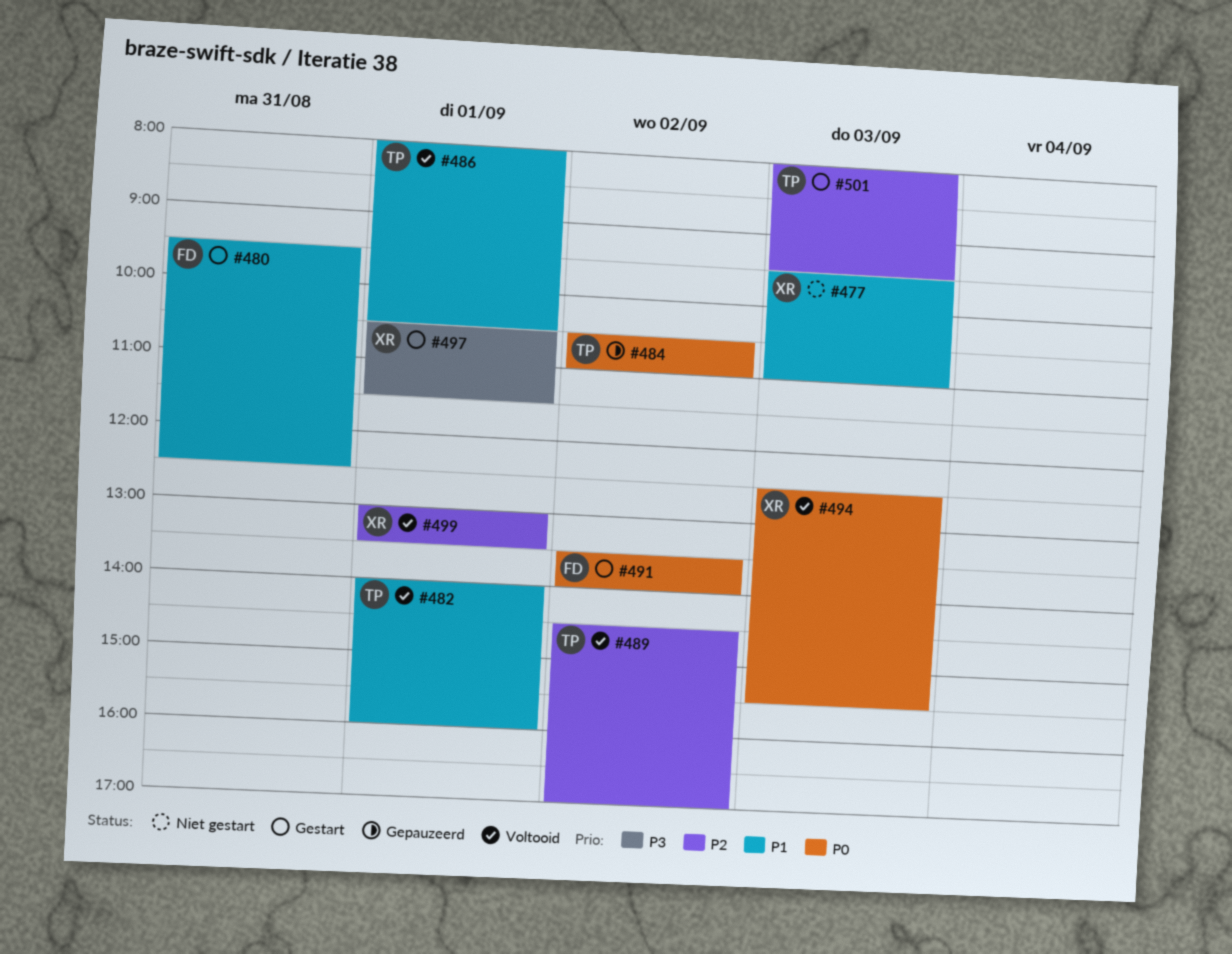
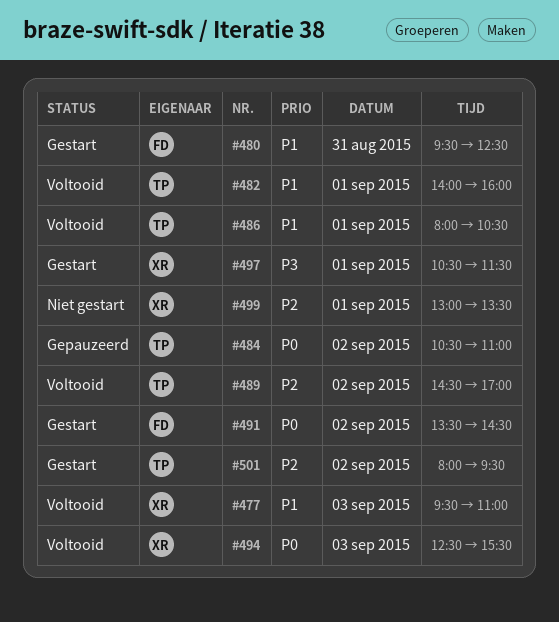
#477, status: Niet gestart -> Voltooid
#491, ends: 14:00 -> 14:30
#499, status: Voltooid -> Niet gestart
#501, day: Sep 3 -> Sep 2

